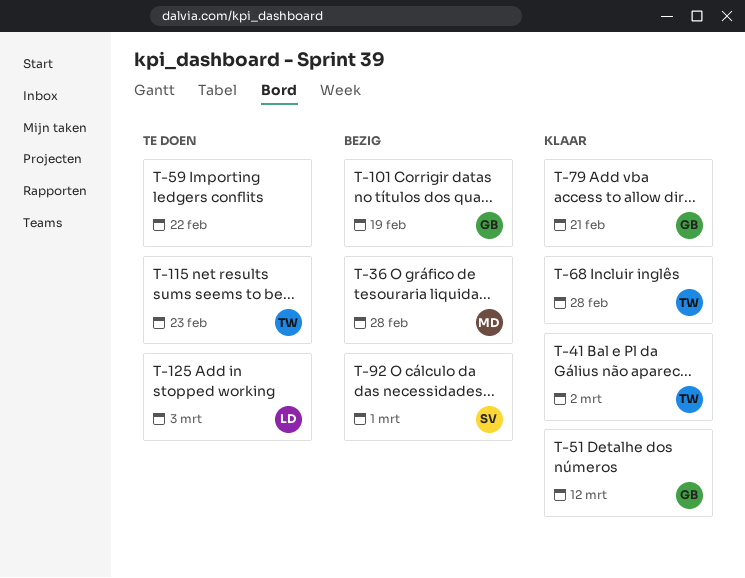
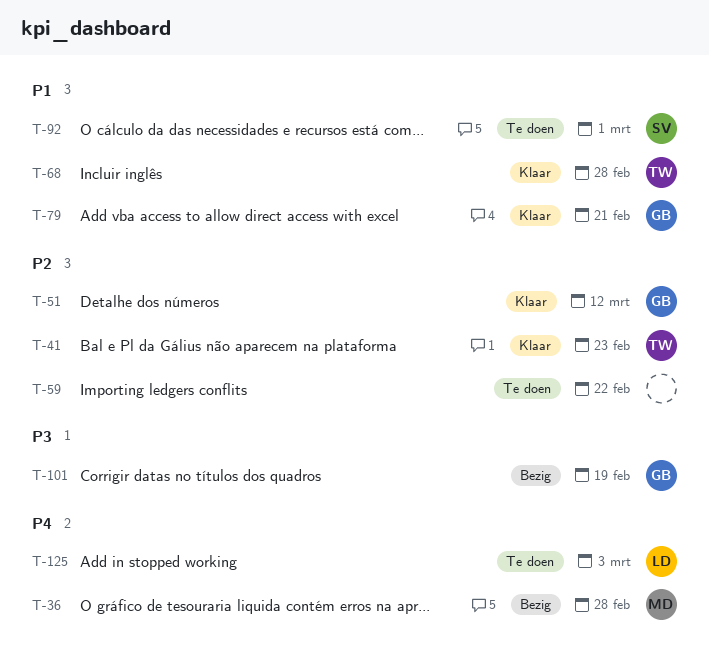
T-41, due: Mar 2 -> Feb 23
T-92, status: Bezig -> Te doen
T-115: present -> none

